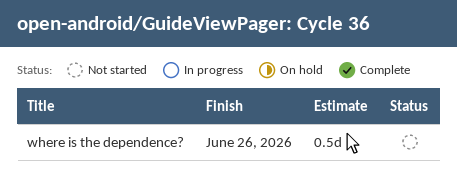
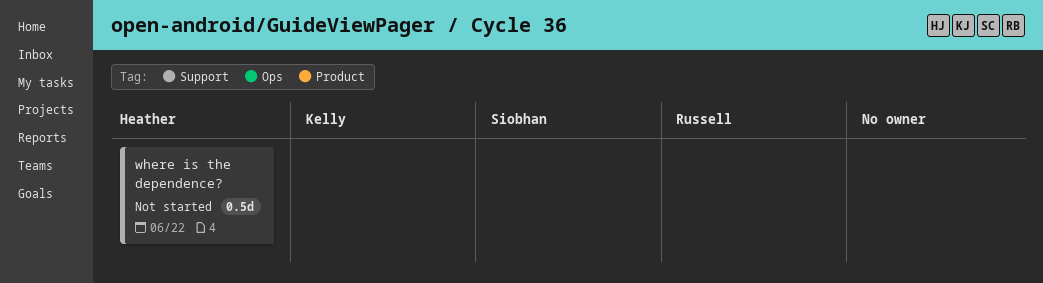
where is the dependence?, due: Jun 26 -> Jun 22

